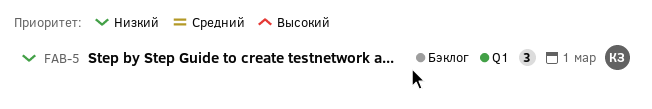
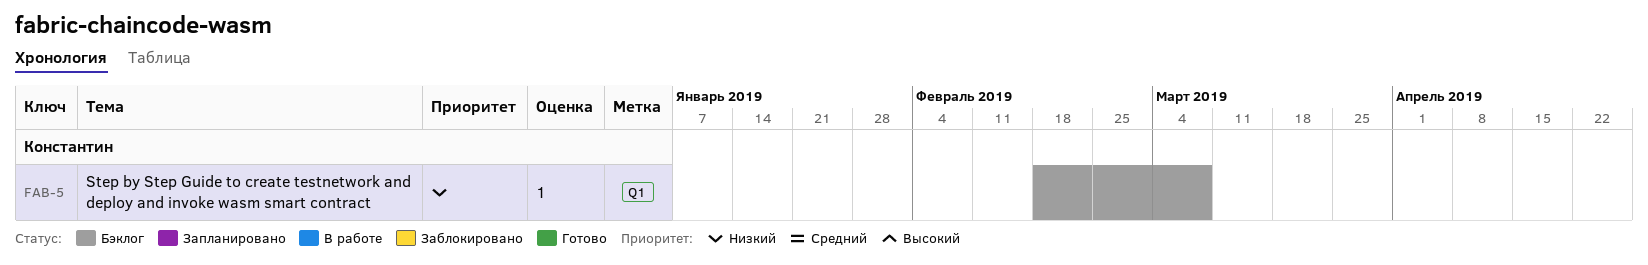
FAB-5, estimate: 3 -> 1
FAB-5, due: Mar 1 -> Mar 8

